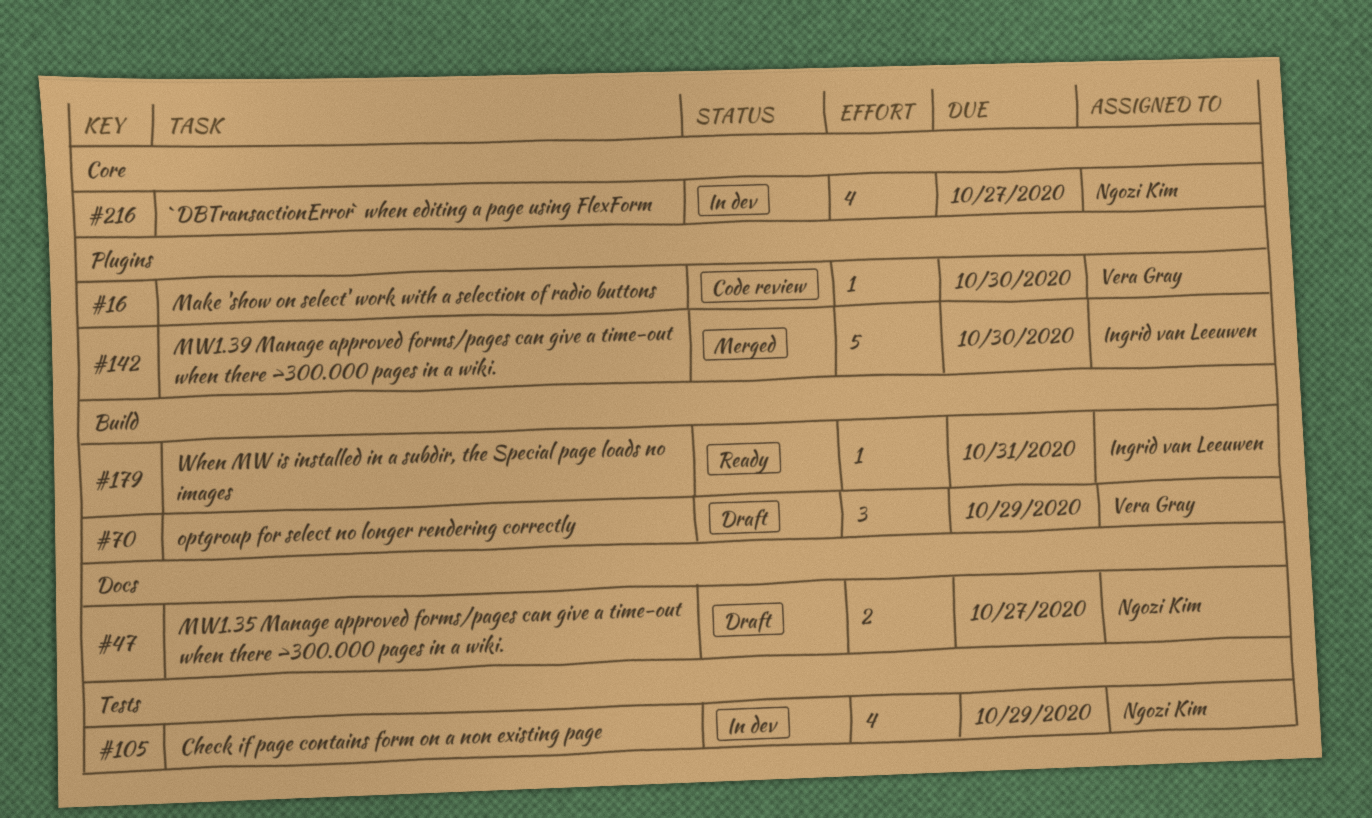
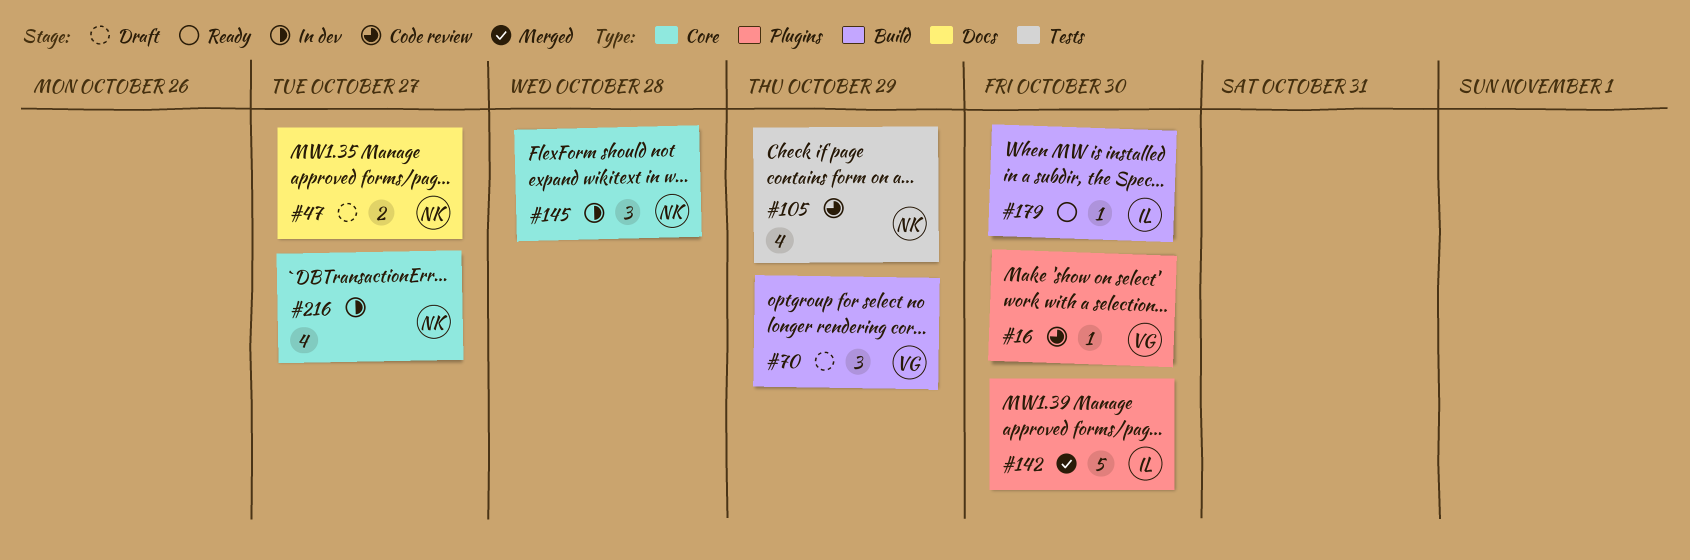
#105, status: In dev -> Code review
#145: none -> present
#179, due: Oct 31 -> Oct 30

